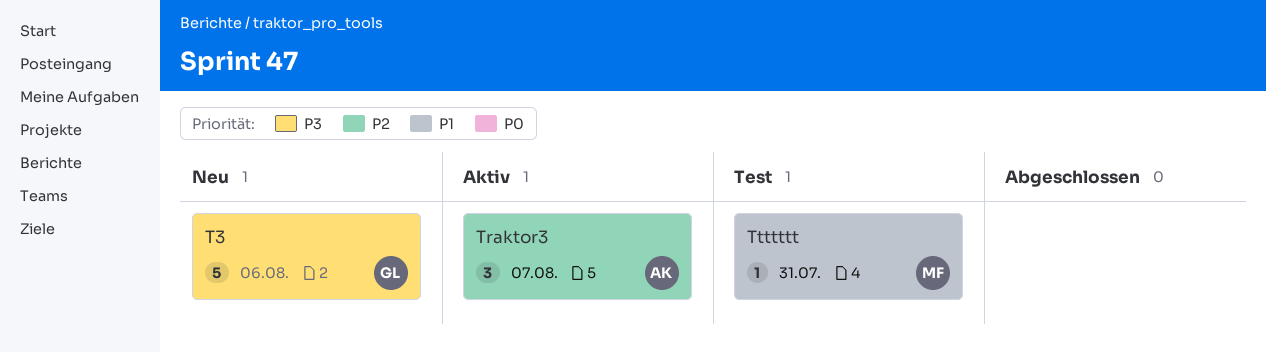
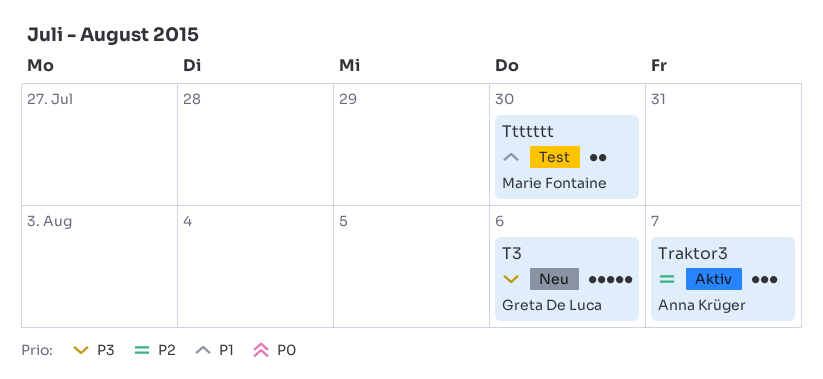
Ttttttt, estimate: 1 -> 2
Ttttttt, due: Jul 31 -> Jul 30

